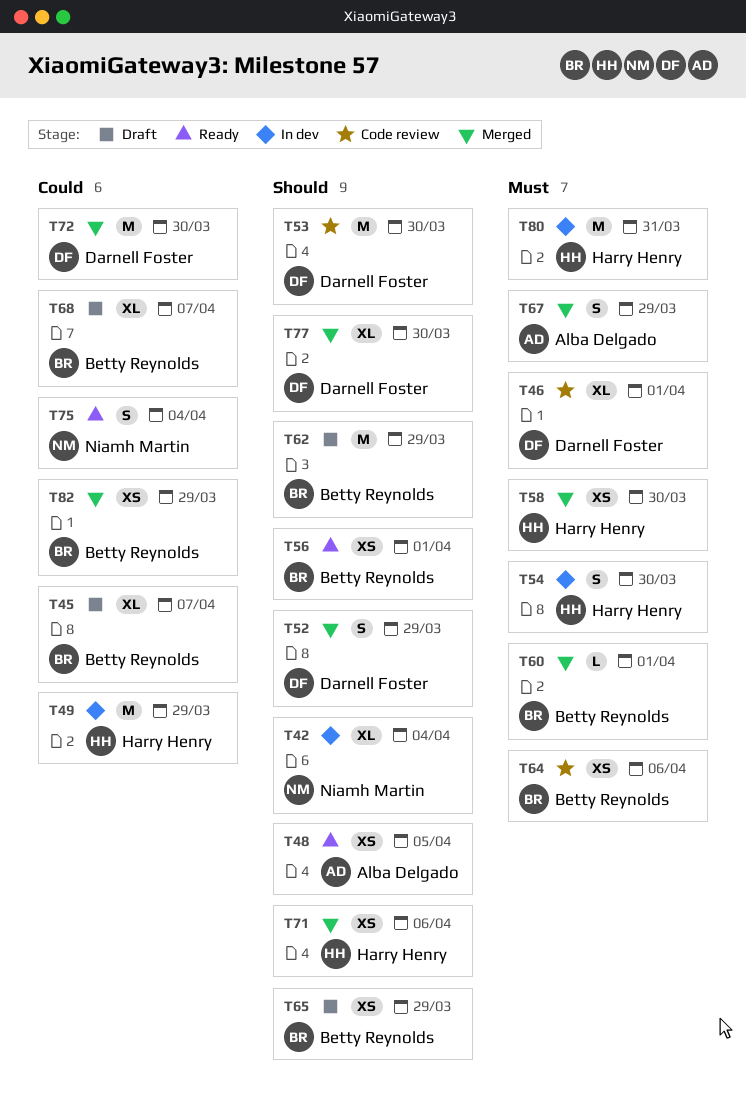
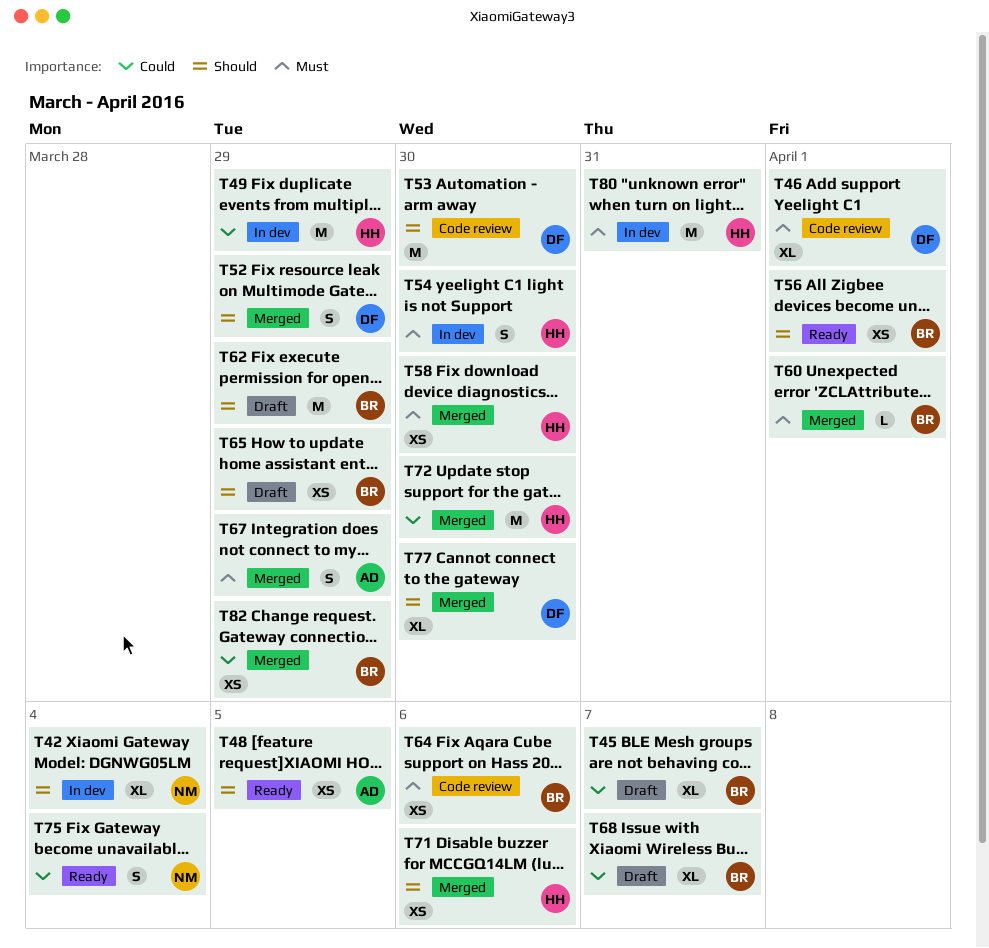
T72, owner: Darnell Foster -> Harry Henry

